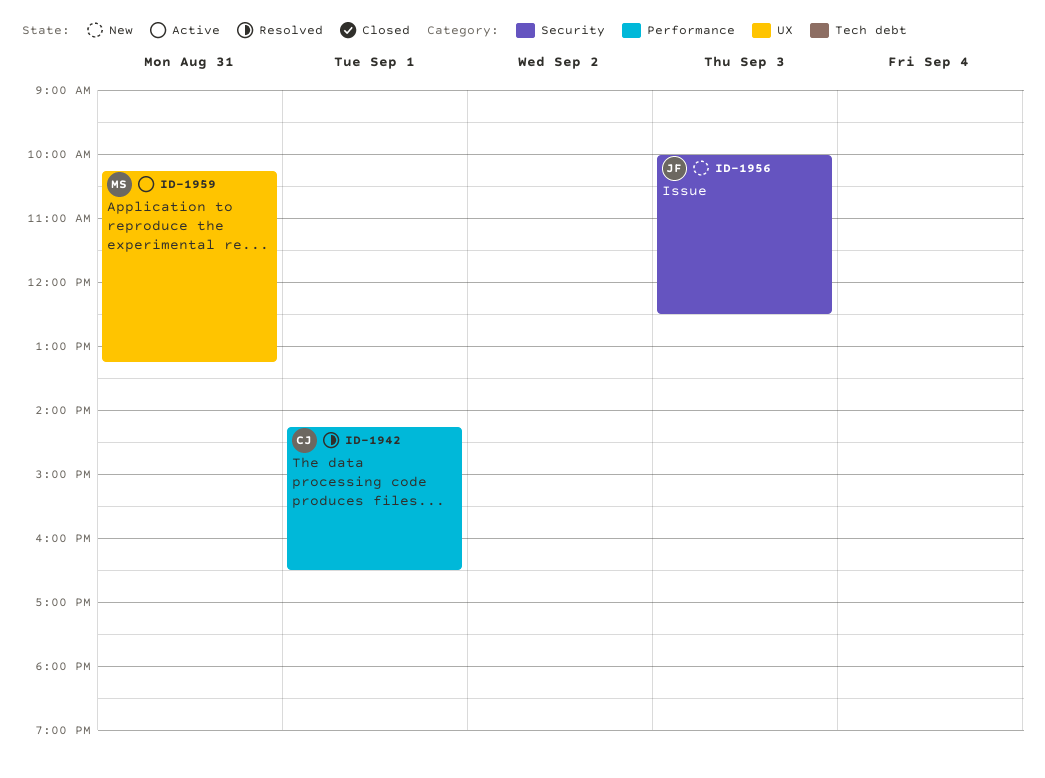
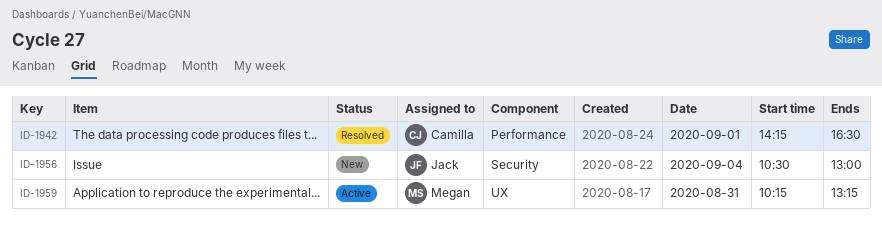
ID-1956, day: Sep 3 -> Sep 4
ID-1956, begins: 10:00 -> 10:30
ID-1956, ends: 12:30 -> 13:00

